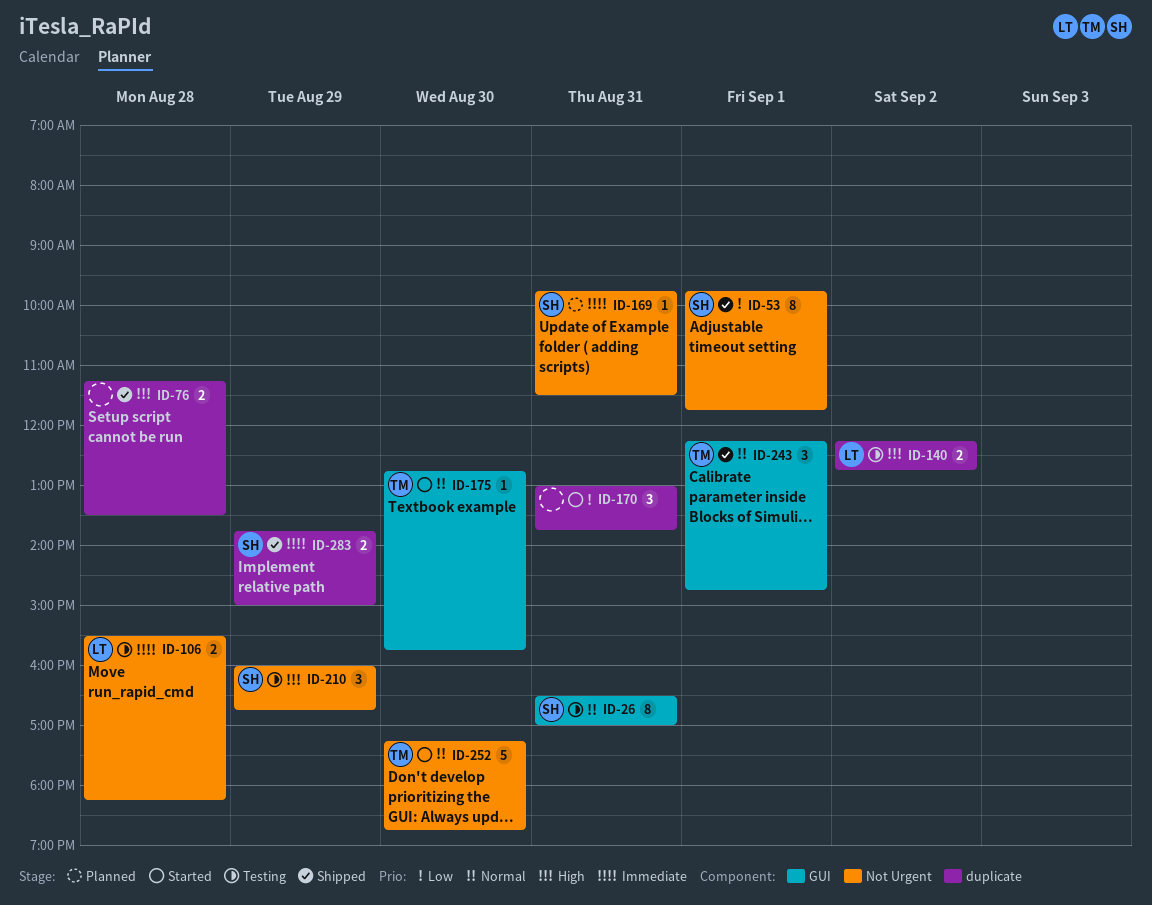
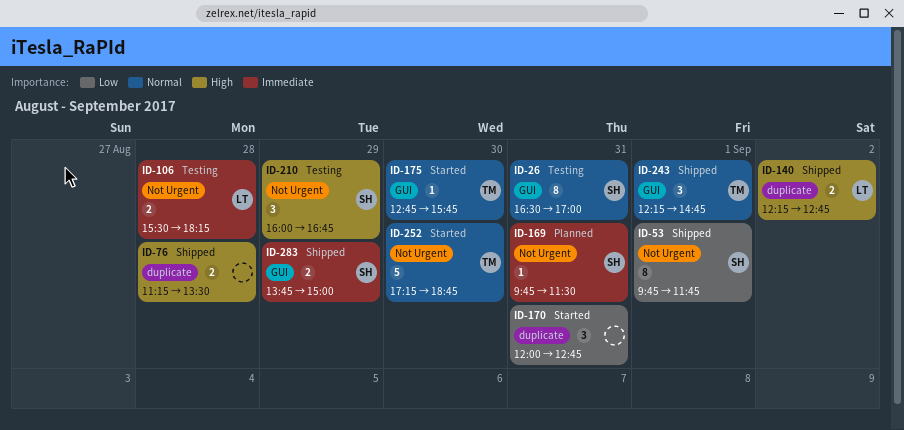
ID-140, status: Testing -> Shipped
ID-170, begins: 13:00 -> 12:00
ID-170, ends: 13:45 -> 12:45
ID-283, label: duplicate -> GUI

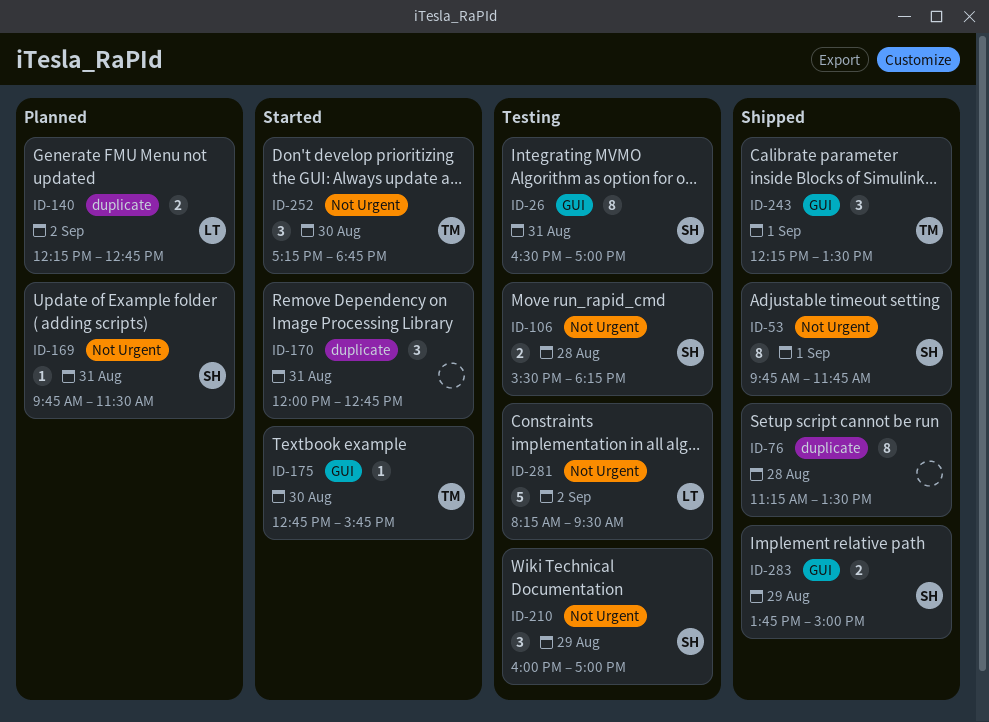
ID-76, estimate: 2 -> 8
ID-106, owner: LT -> SH
ID-140, status: Shipped -> Planned
ID-210, ends: 16:45 -> 17:00
ID-243, ends: 14:45 -> 13:30
ID-252, estimate: 5 -> 3
ID-281: none -> present

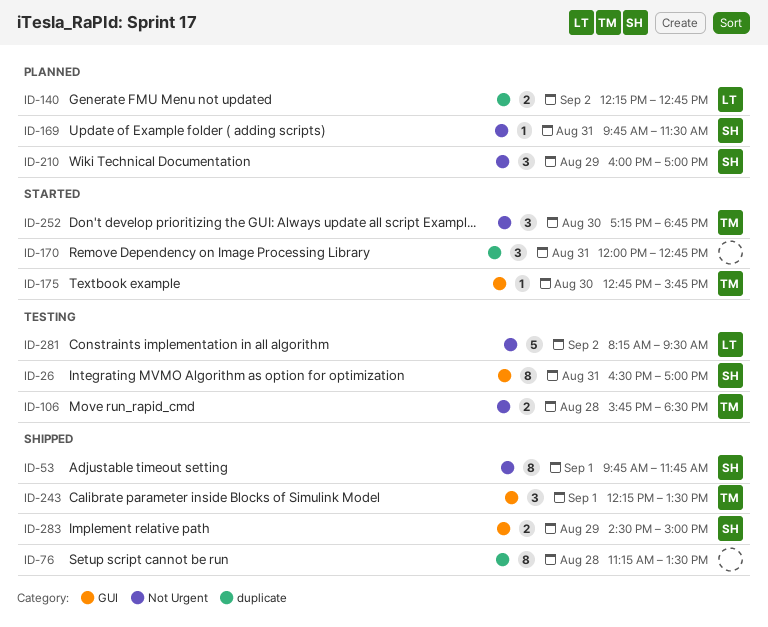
ID-106, owner: SH -> TM
ID-106, begins: 15:30 -> 15:45
ID-106, ends: 18:15 -> 18:30
ID-210, status: Testing -> Planned
ID-283, begins: 13:45 -> 14:30

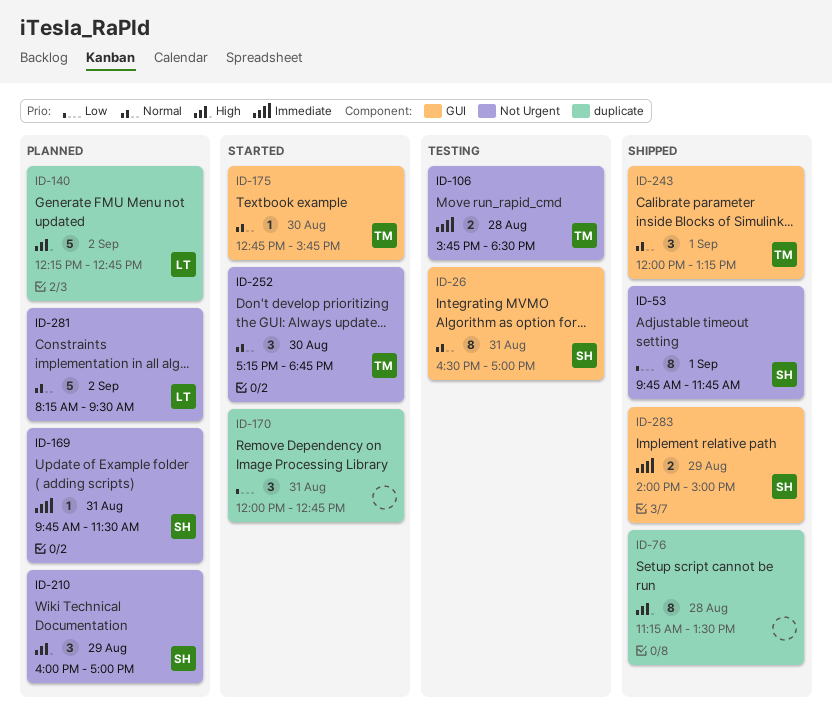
ID-140, estimate: 2 -> 5
ID-243, begins: 12:15 -> 12:00
ID-243, ends: 13:30 -> 13:15
ID-281, status: Testing -> Planned
ID-283, begins: 14:30 -> 14:00

